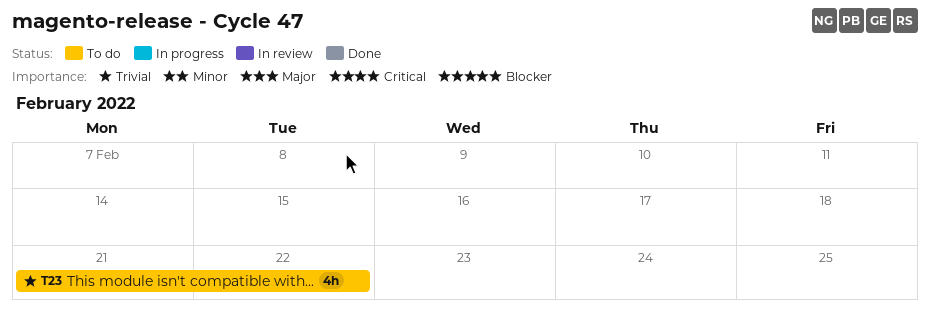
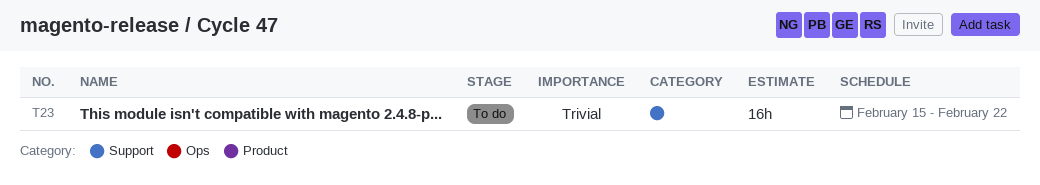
T23, estimate: 4h -> 16h
T23, start: Feb 21 -> Feb 15

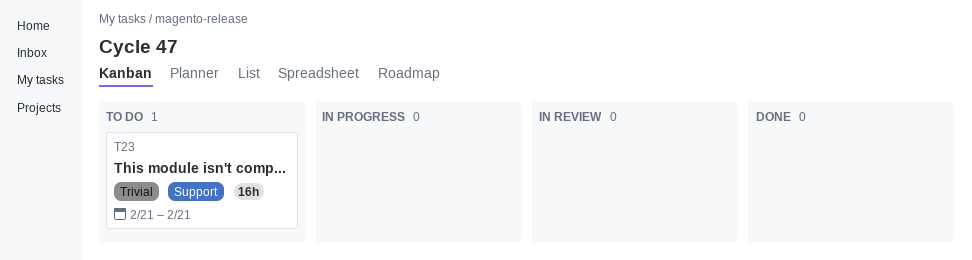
T23, start: Feb 15 -> Feb 21
T23, due: Feb 22 -> Feb 21

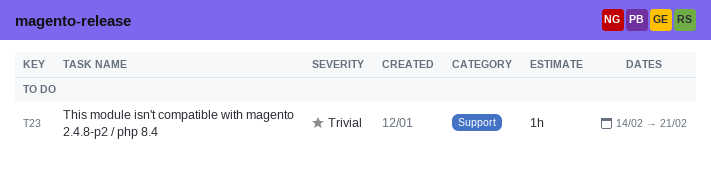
T23, estimate: 16h -> 1h
T23, start: Feb 21 -> Feb 14

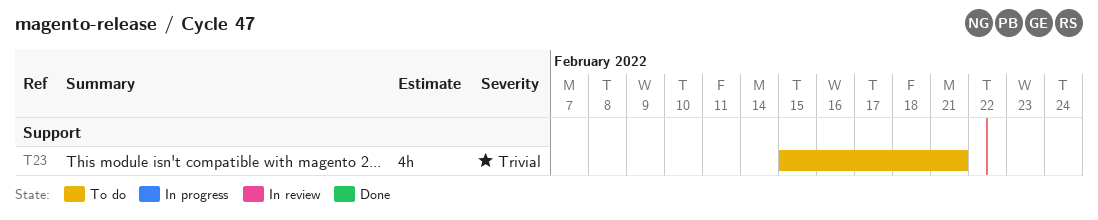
T23, estimate: 1h -> 4h
T23, start: Feb 14 -> Feb 15

